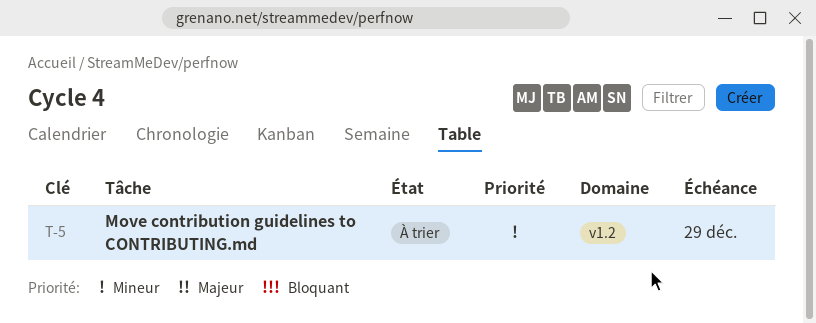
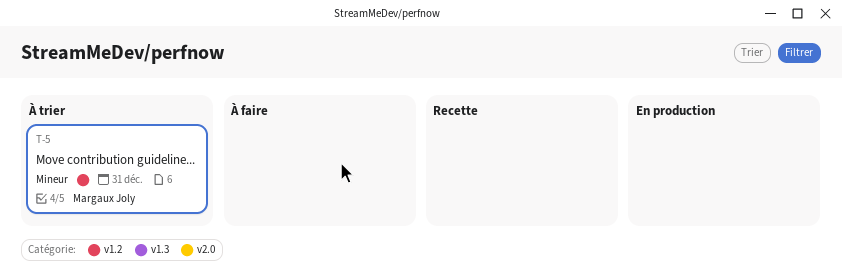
T-5, due: Dec 29 -> Dec 31

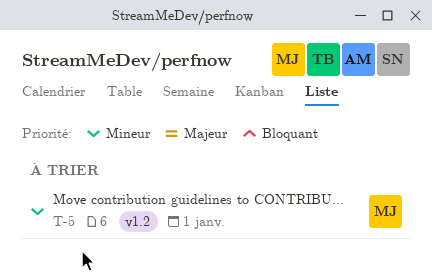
T-5, due: Dec 31 -> Jan 1

